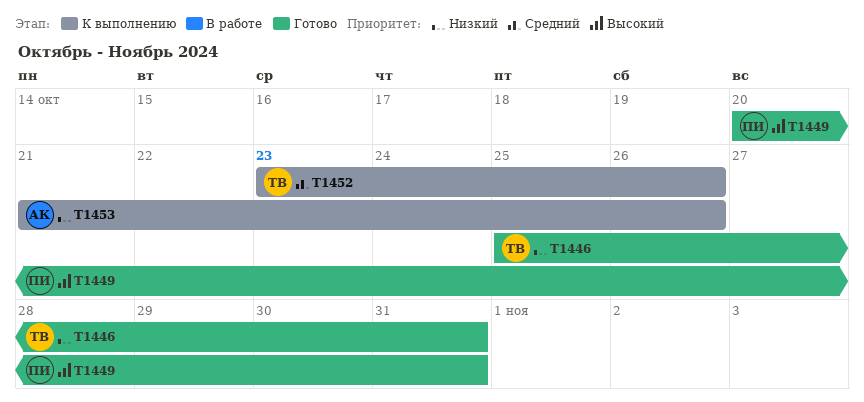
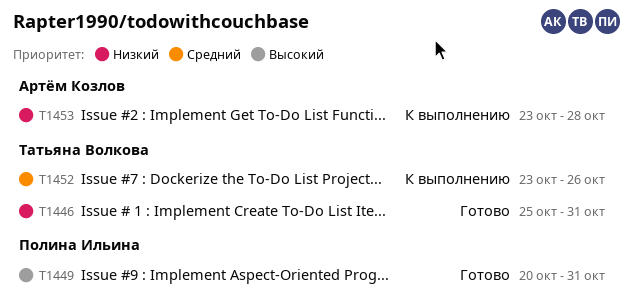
T1453, start: Oct 21 -> Oct 23
T1453, due: Oct 26 -> Oct 28

